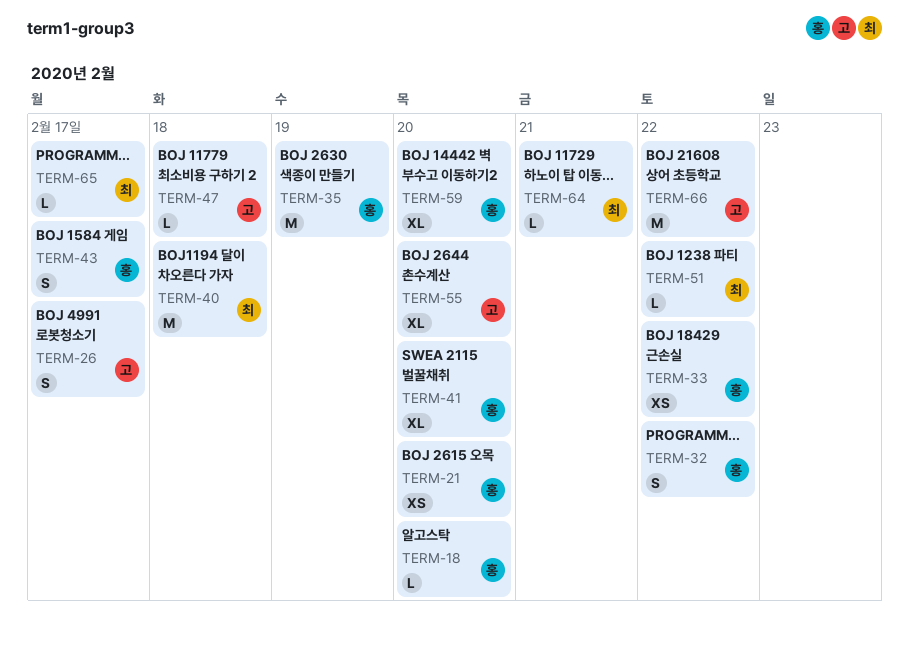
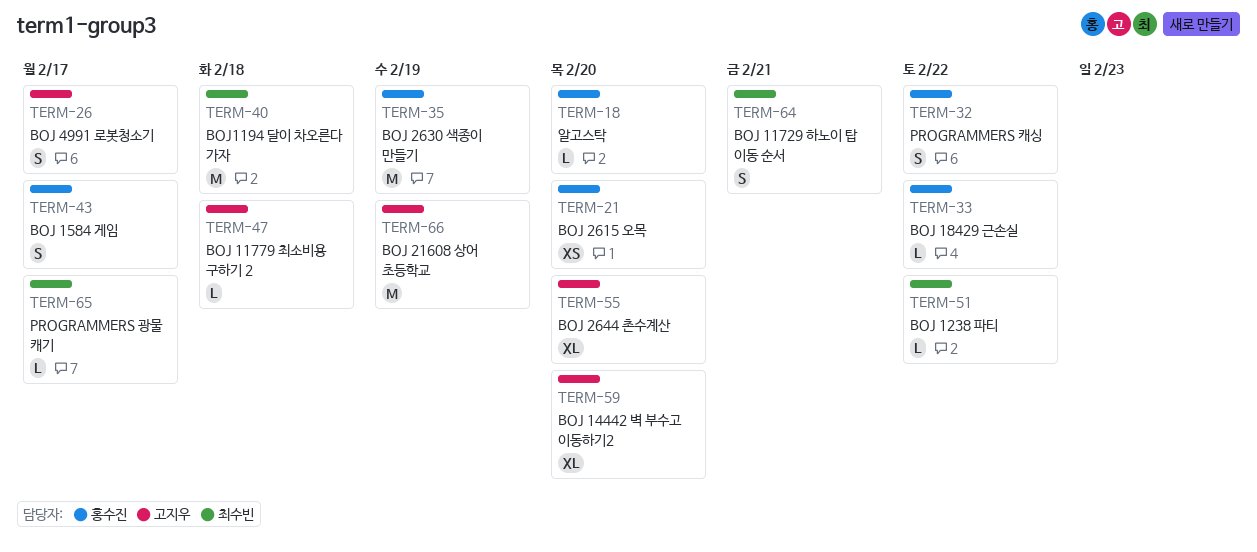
TERM-33, estimate: XS -> L
TERM-41: present -> none
TERM-59, owner: 홍수진 -> 고지우
TERM-64, estimate: L -> S
TERM-66, due: Feb 22 -> Feb 19

